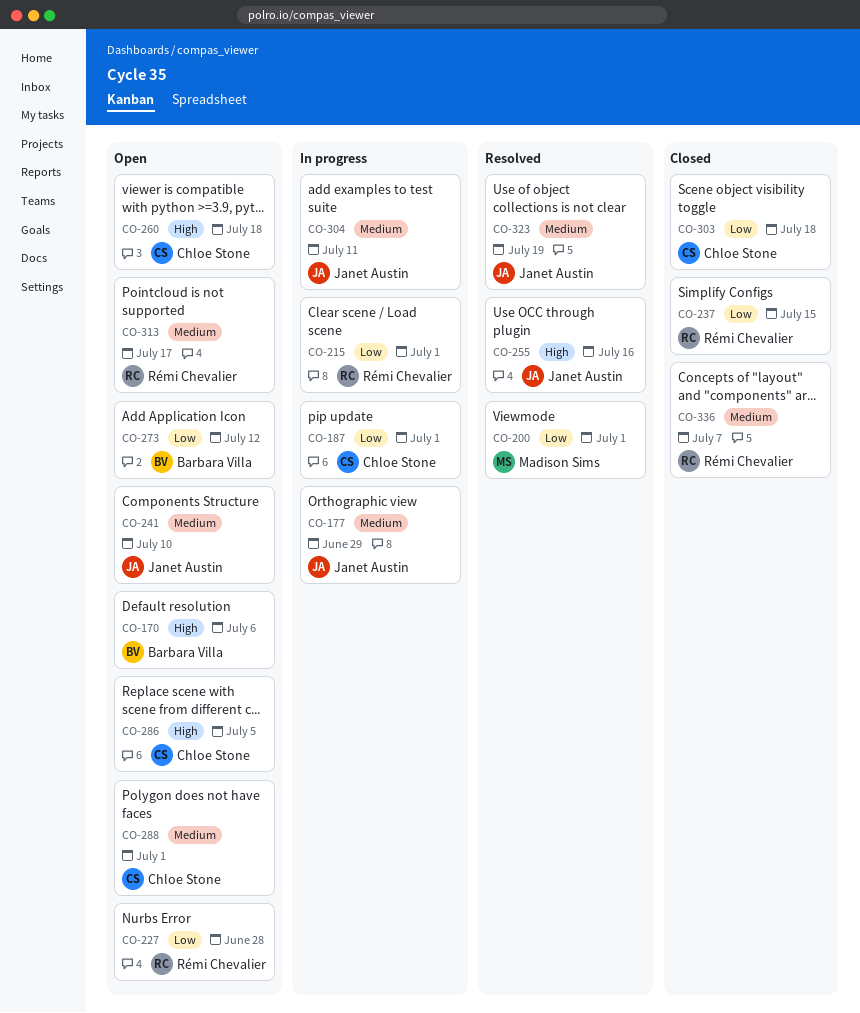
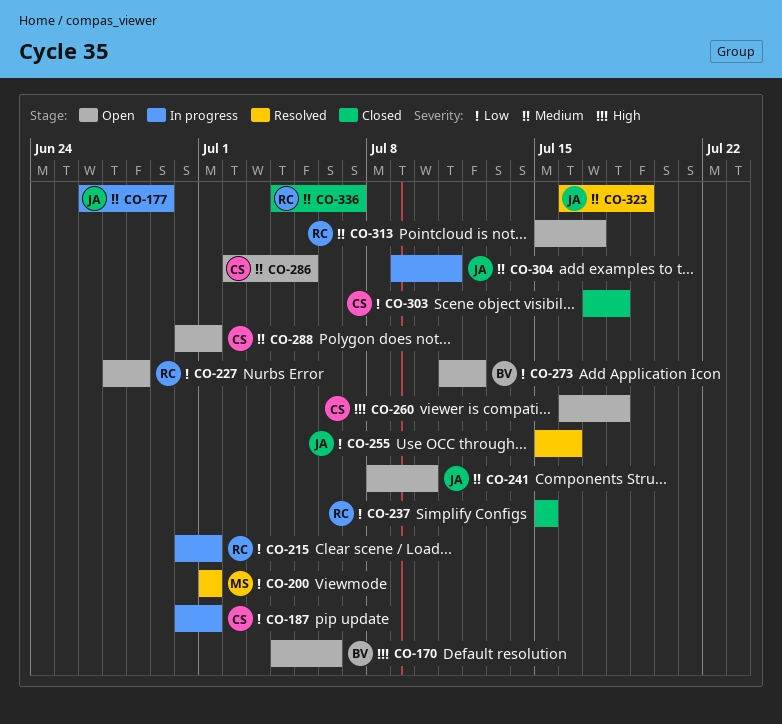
CO-255, priority: High -> Low
CO-286, priority: High -> Medium

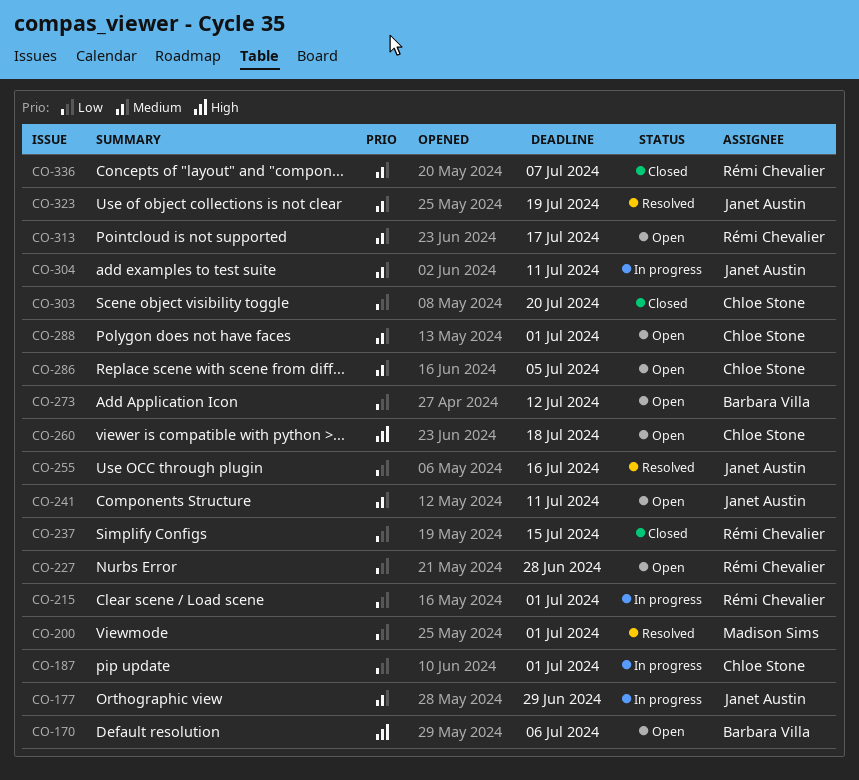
CO-241, due: Jul 10 -> Jul 11
CO-303, due: Jul 18 -> Jul 20

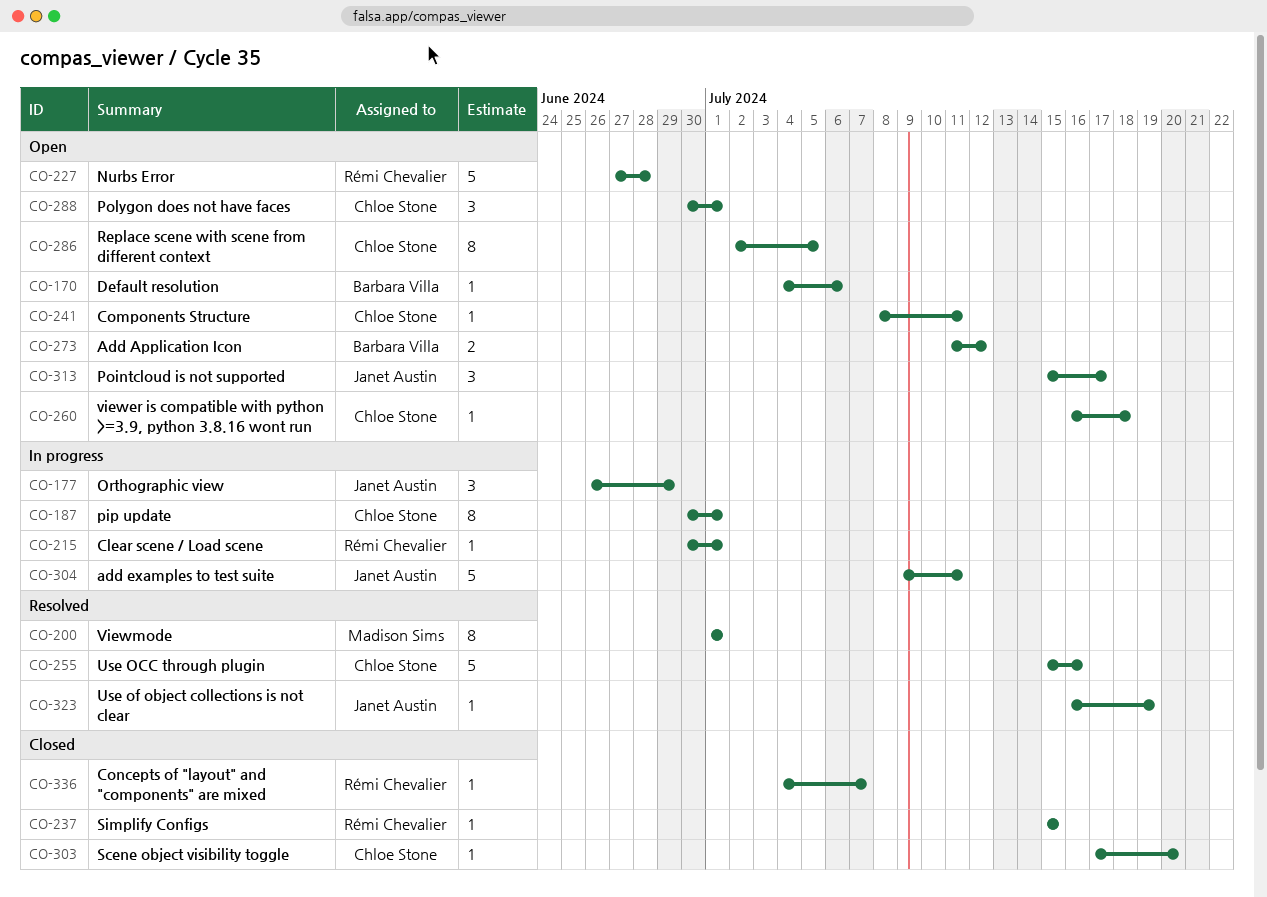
CO-241, owner: Janet Austin -> Chloe Stone
CO-255, owner: Janet Austin -> Chloe Stone
CO-313, owner: Rémi Chevalier -> Janet Austin

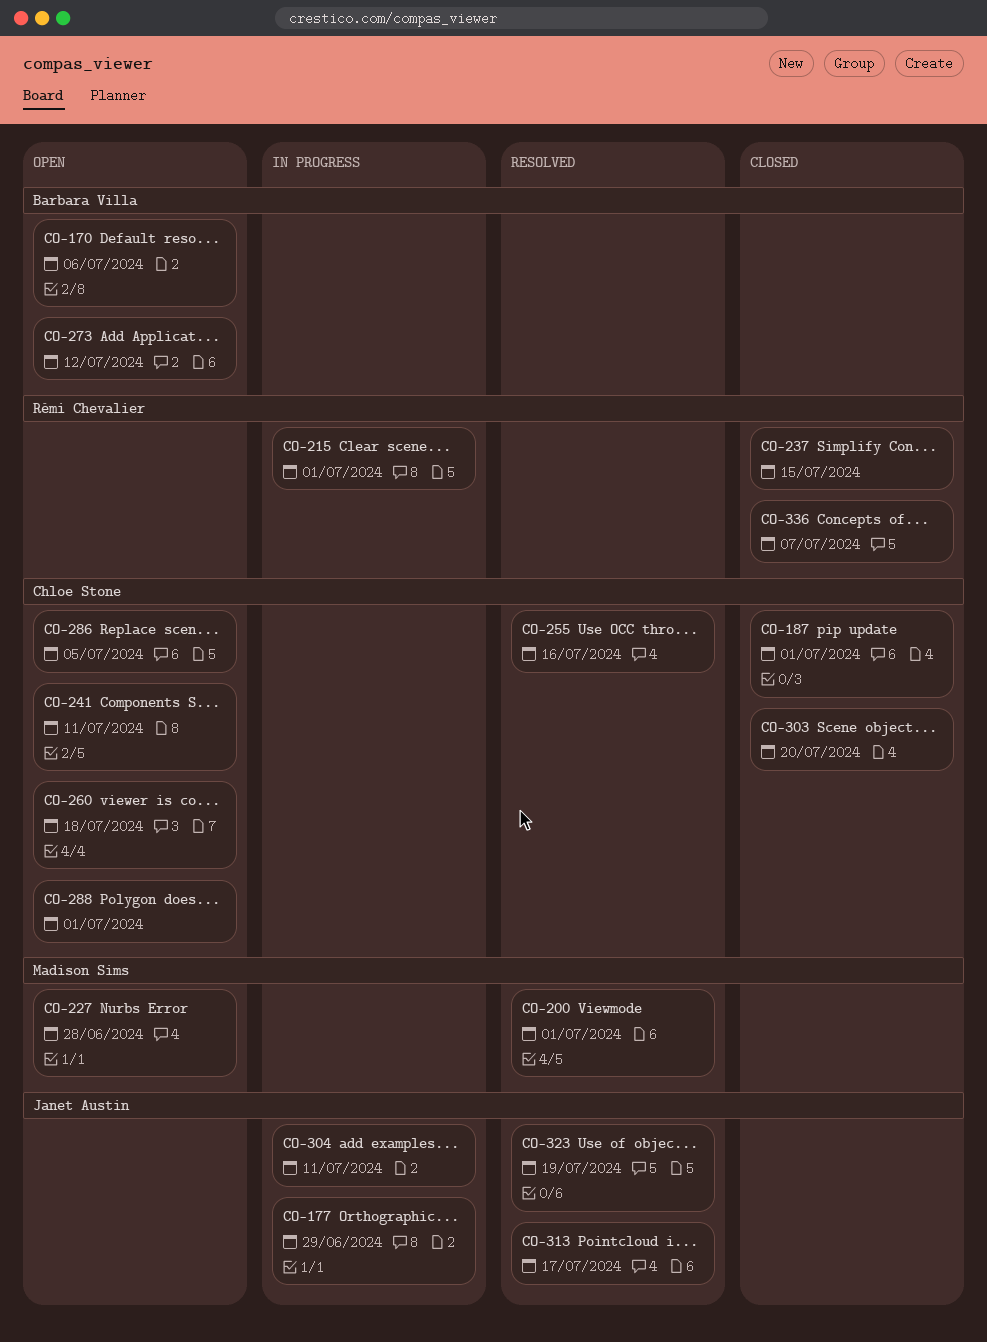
CO-187, status: In progress -> Closed
CO-227, owner: Rémi Chevalier -> Madison Sims
CO-313, status: Open -> Resolved

